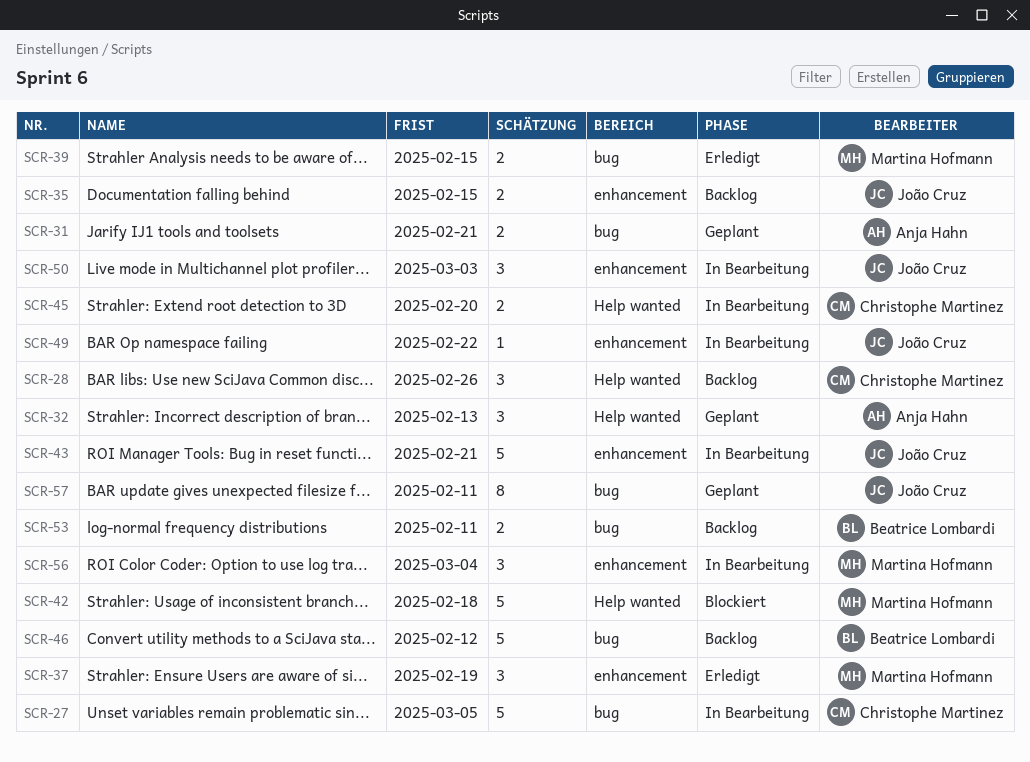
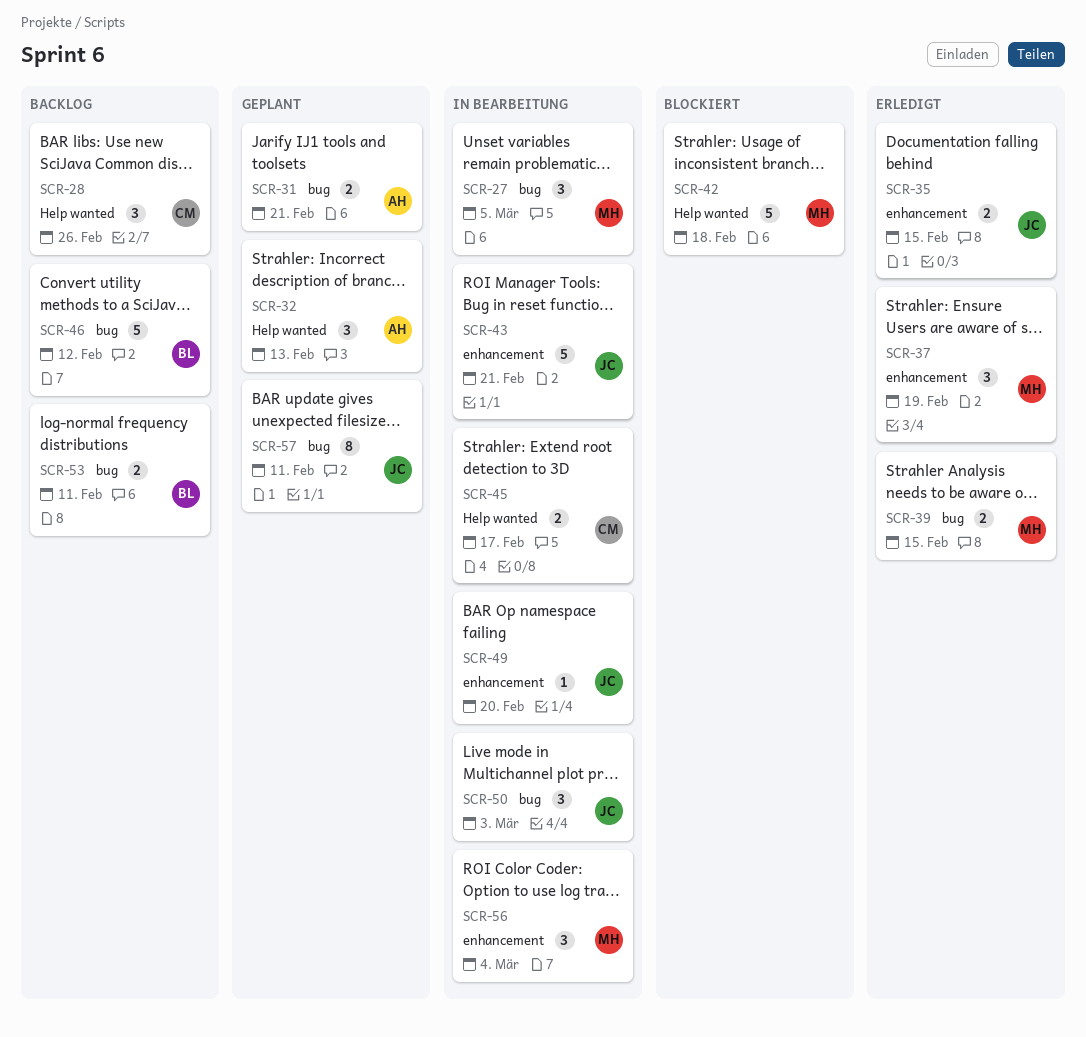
SCR-27, owner: Christophe Martinez -> Martina Hofmann
SCR-27, estimate: 5 -> 3
SCR-35, status: Backlog -> Erledigt
SCR-45, due: Feb 20 -> Feb 17
SCR-49, due: Feb 22 -> Feb 20
SCR-50, label: enhancement -> bug

